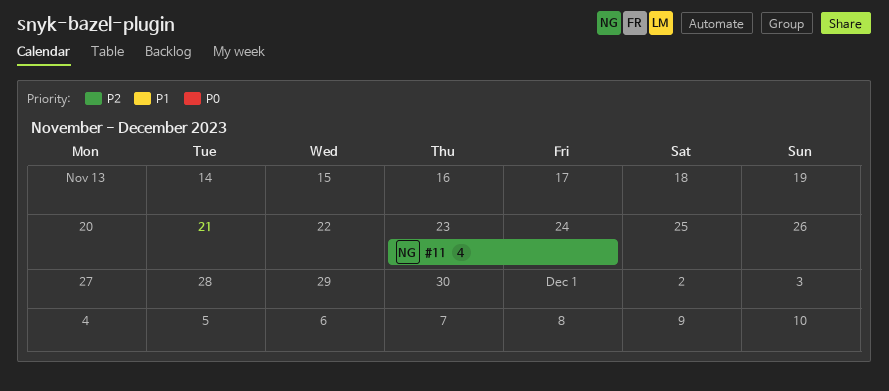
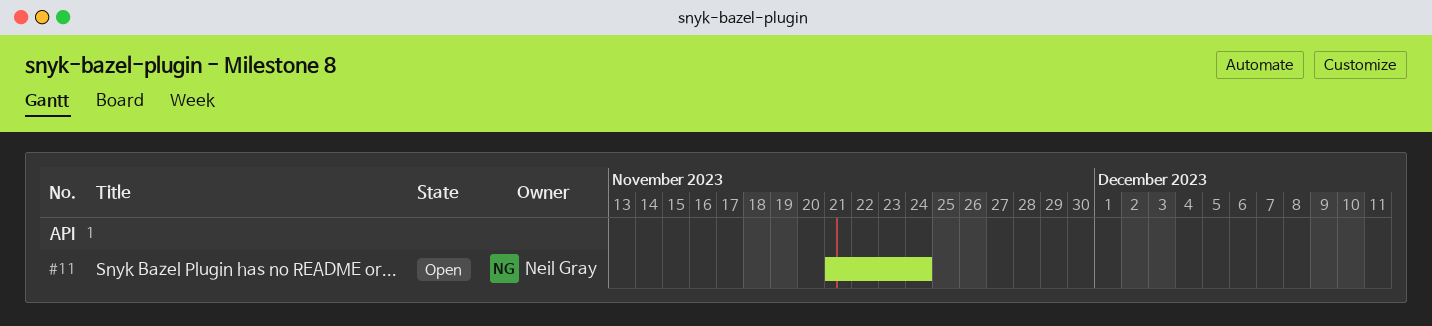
#11, start: Nov 23 -> Nov 21

